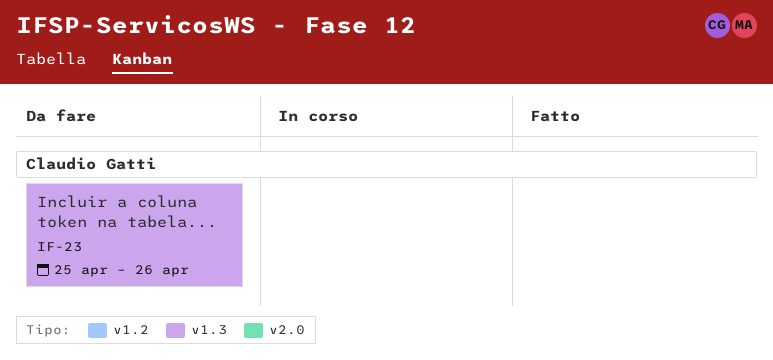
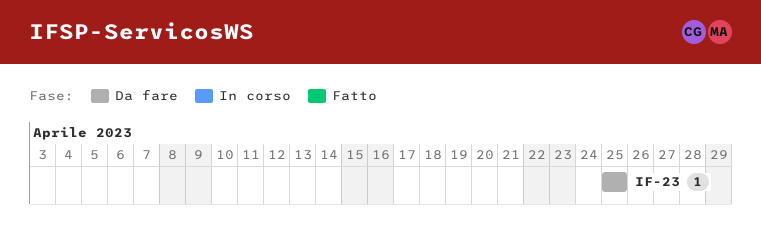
IF-23, due: Apr 26 -> Apr 25

